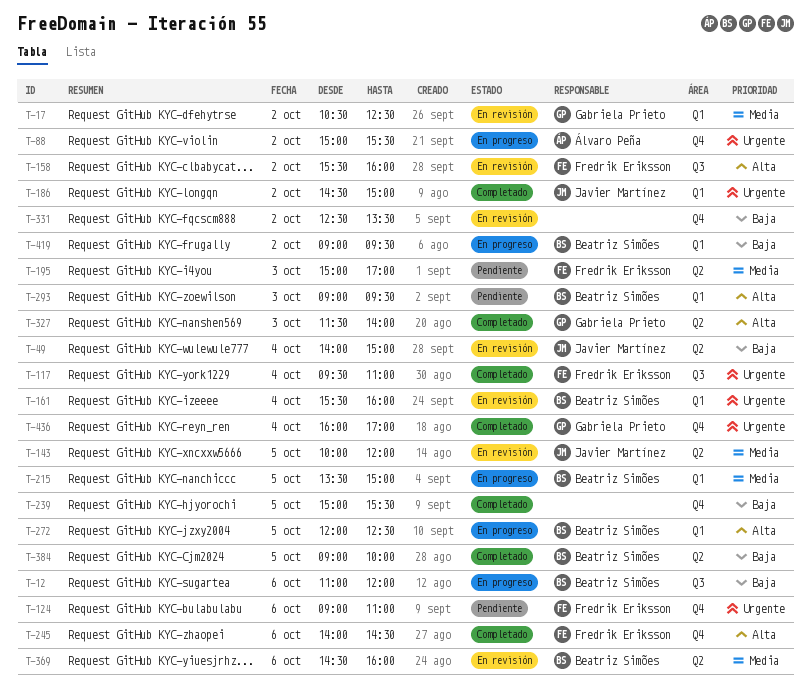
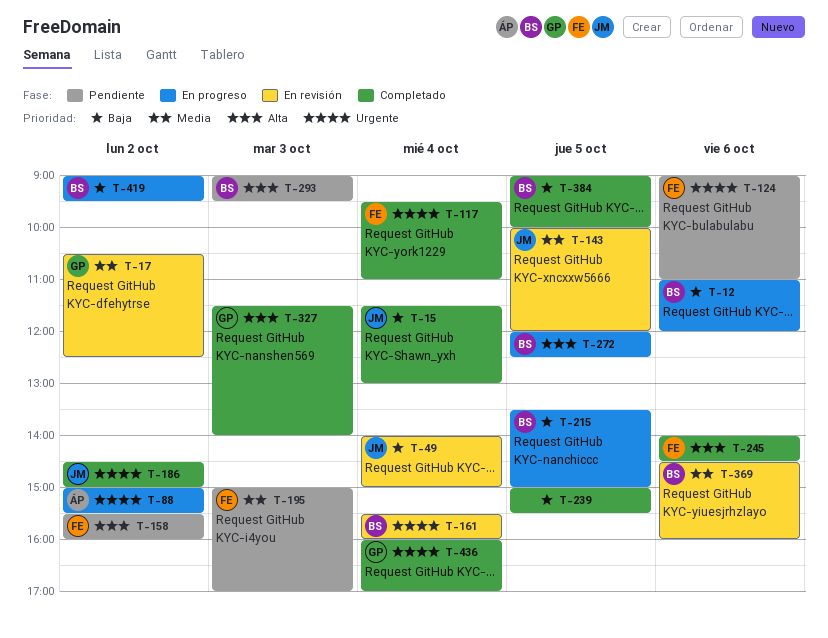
T-15: none -> present
T-158, status: En revisión -> Pendiente
T-215, priority: Media -> Baja
T-331: present -> none

